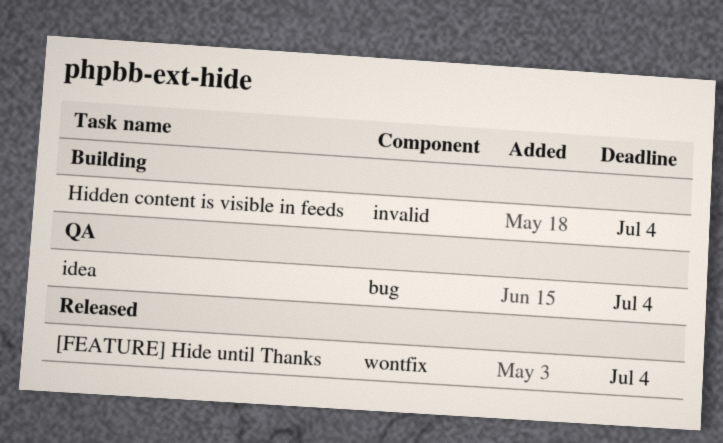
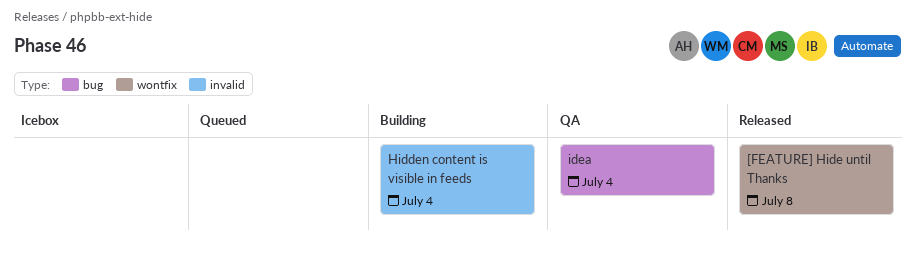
[FEATURE] Hide until Thanks, due: Jul 4 -> Jul 8

